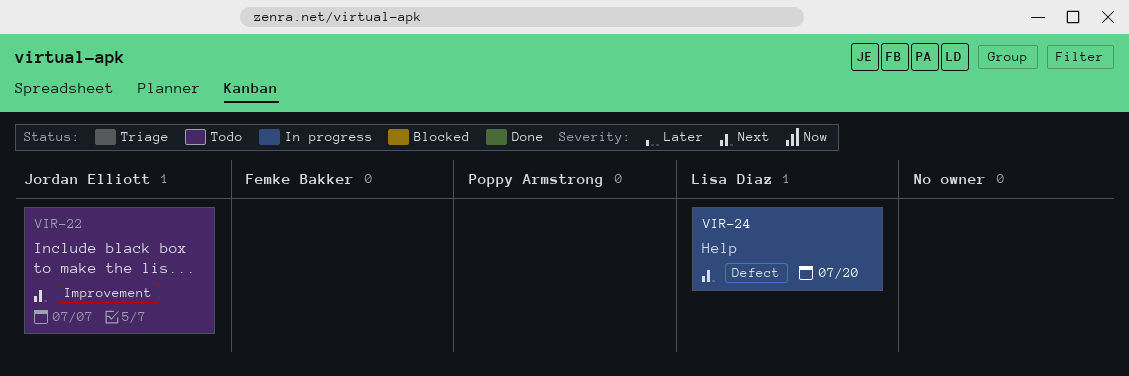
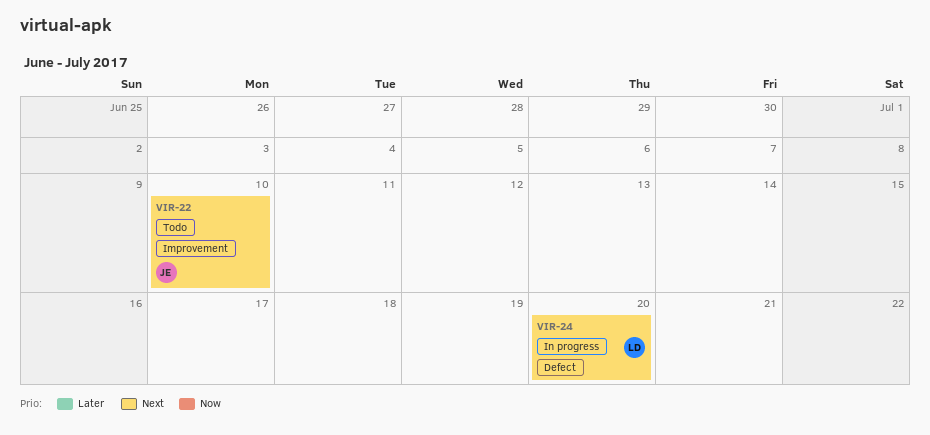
VIR-22, due: Jul 7 -> Jul 10

